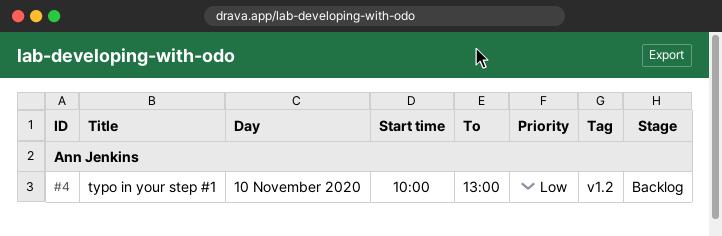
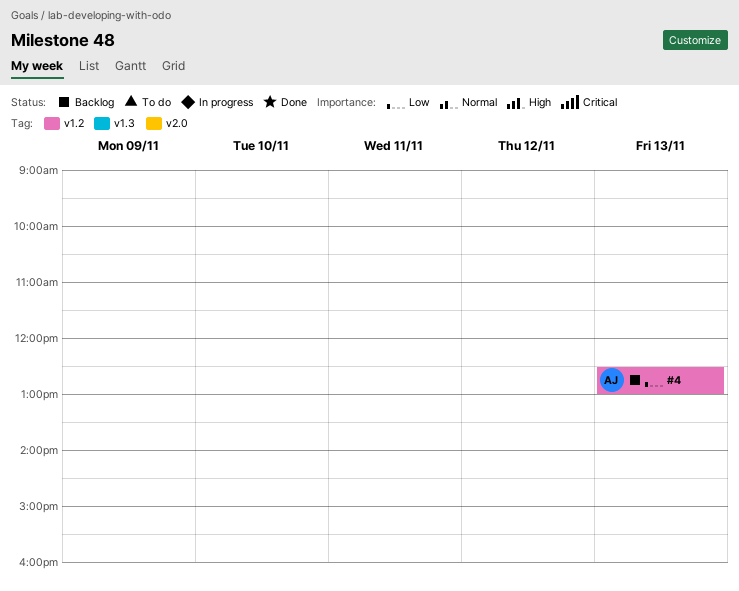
#4, day: Nov 10 -> Nov 13
#4, begins: 10:00 -> 12:30

